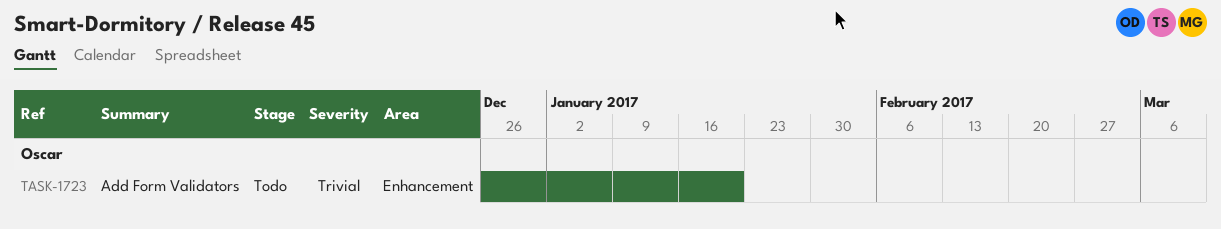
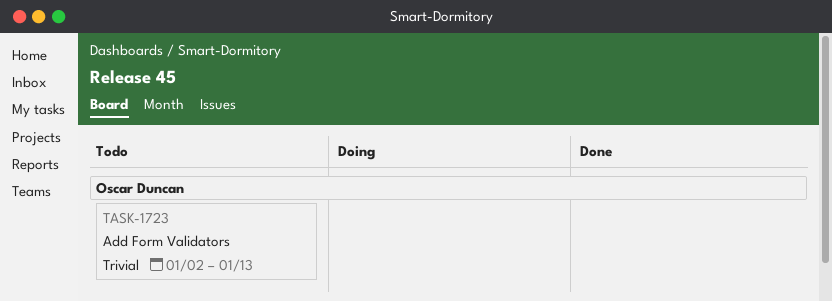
TASK-1723, start: Dec 26 -> Jan 2
TASK-1723, due: Jan 20 -> Jan 13

